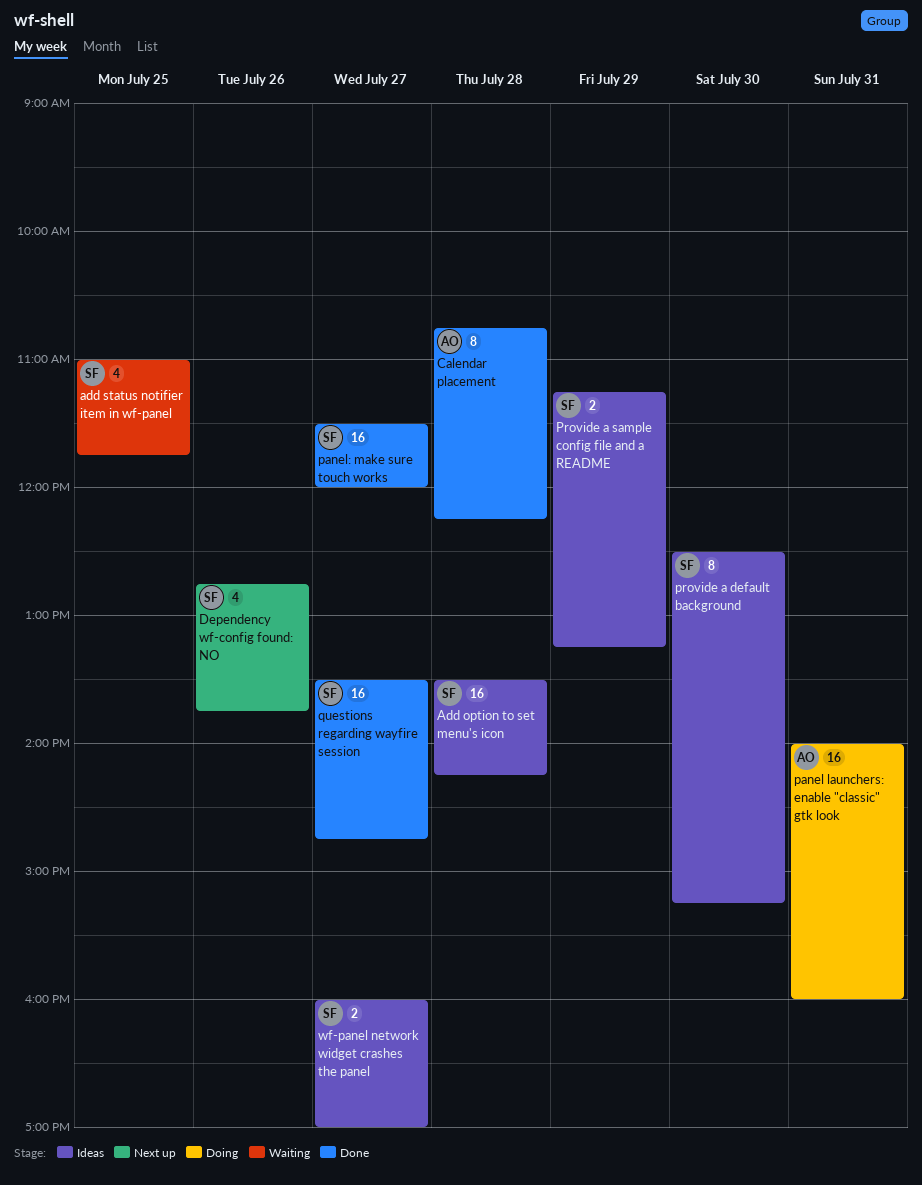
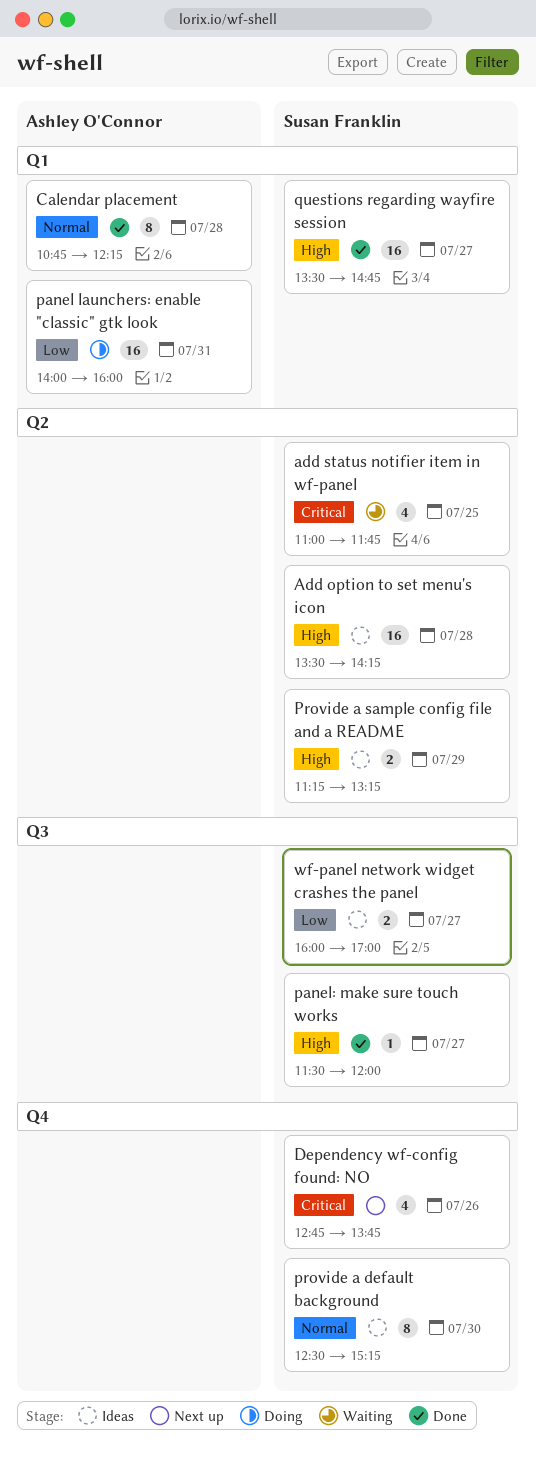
panel: make sure touch works, estimate: 16 -> 1

